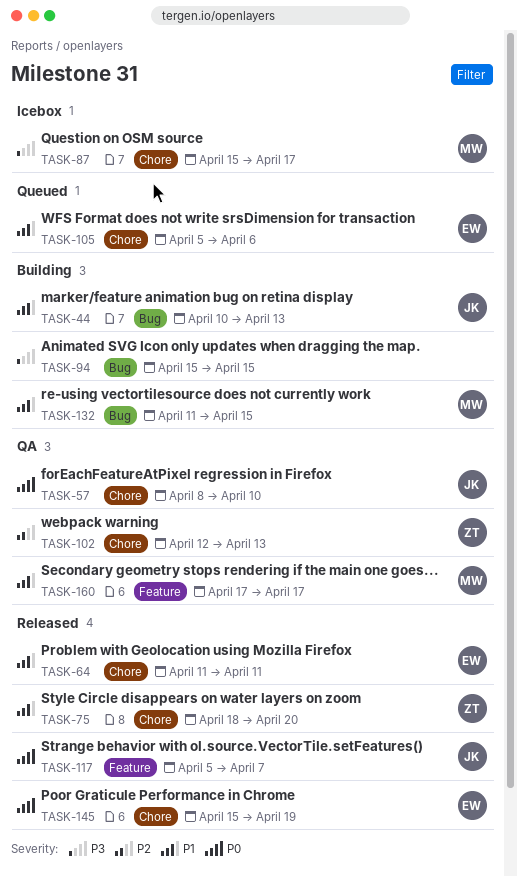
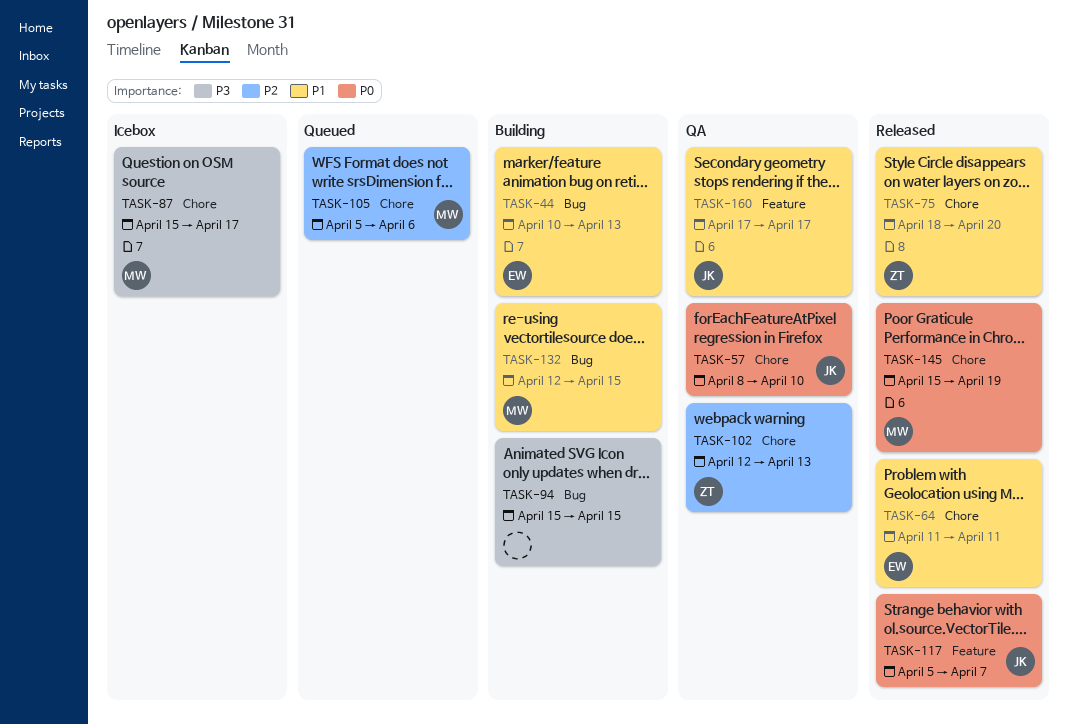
TASK-44, owner: JK -> EW
TASK-105, owner: EW -> MW
TASK-105, priority: P1 -> P2
TASK-132, start: Apr 11 -> Apr 12
TASK-145, owner: EW -> MW
TASK-160, owner: MW -> JK

